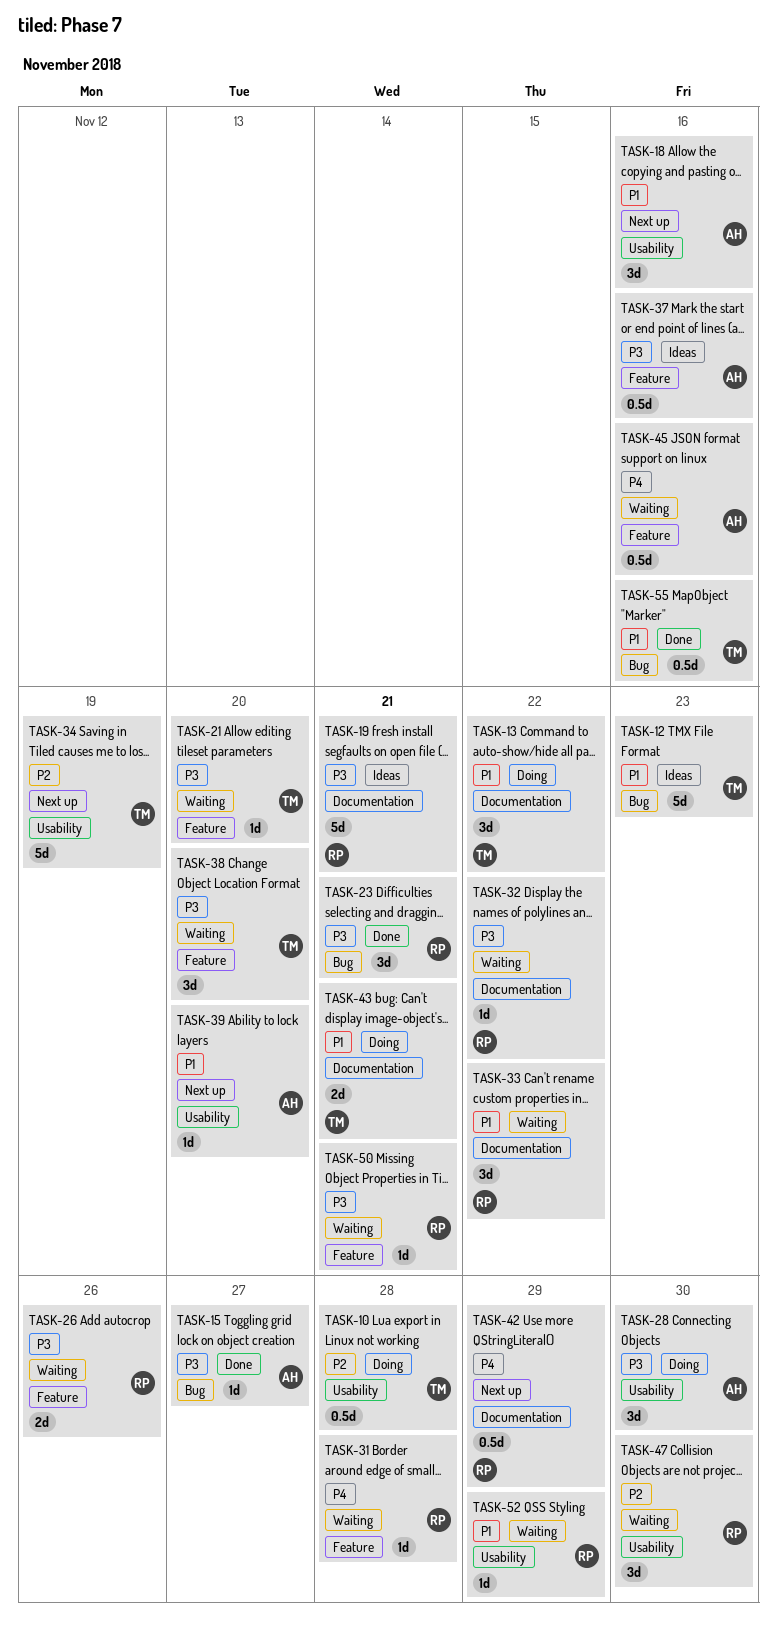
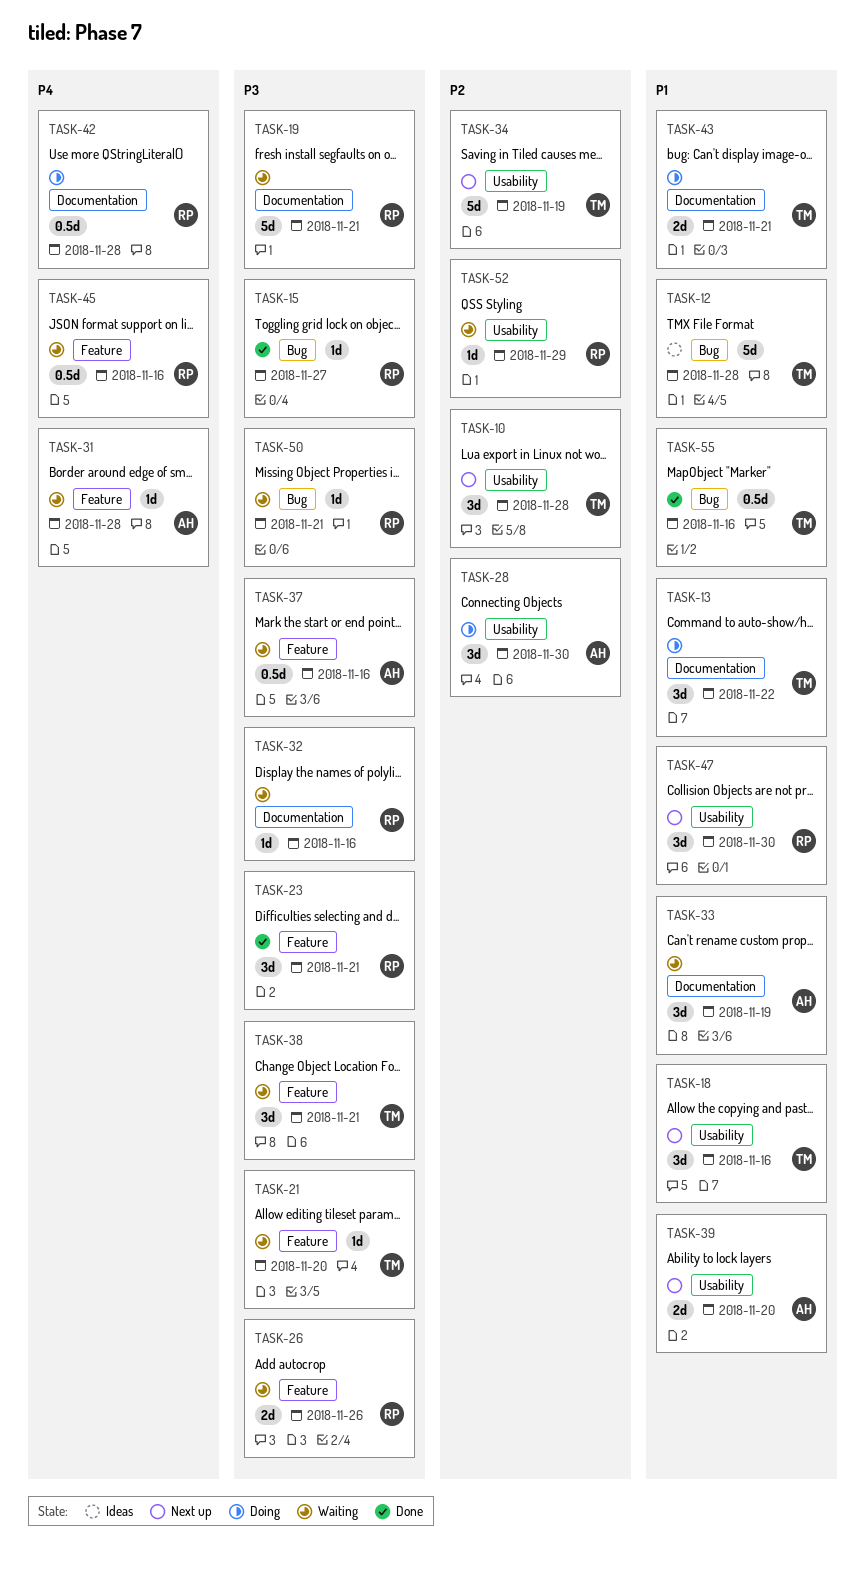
TASK-10, status: Doing -> Next up
TASK-10, estimate: 0.5d -> 3d
TASK-12, due: Nov 23 -> Nov 28
TASK-15, owner: AH -> RP
TASK-18, owner: AH -> TM
TASK-19, status: Ideas -> Waiting
TASK-23, label: Bug -> Feature
TASK-28, priority: P3 -> P2
TASK-31, owner: RP -> AH
TASK-32, due: Nov 22 -> Nov 16
TASK-33, owner: RP -> AH
TASK-33, due: Nov 22 -> Nov 19
TASK-37, status: Ideas -> Waiting
TASK-38, due: Nov 20 -> Nov 21
TASK-39, estimate: 1d -> 2d
TASK-42, status: Next up -> Doing
TASK-42, due: Nov 29 -> Nov 28
TASK-45, owner: AH -> RP
TASK-47, status: Waiting -> Next up
TASK-47, priority: P2 -> P1
TASK-50, label: Feature -> Bug
TASK-52, priority: P1 -> P2

